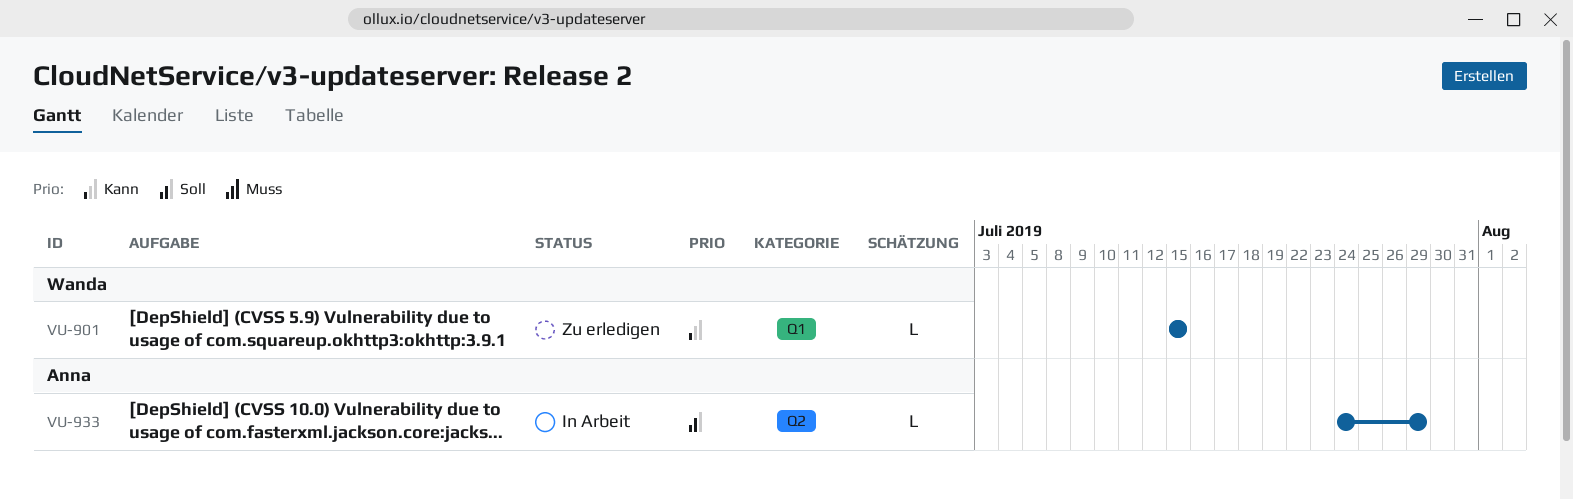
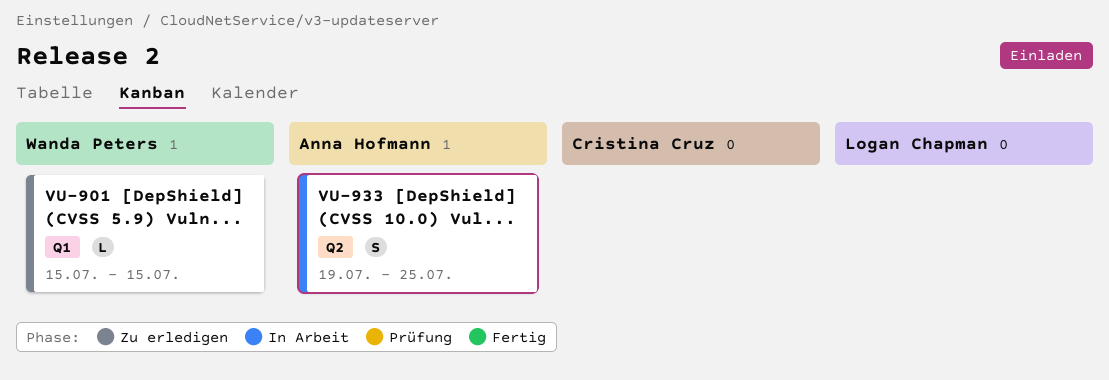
VU-933, estimate: L -> S
VU-933, start: Jul 24 -> Jul 19
VU-933, due: Jul 29 -> Jul 25

